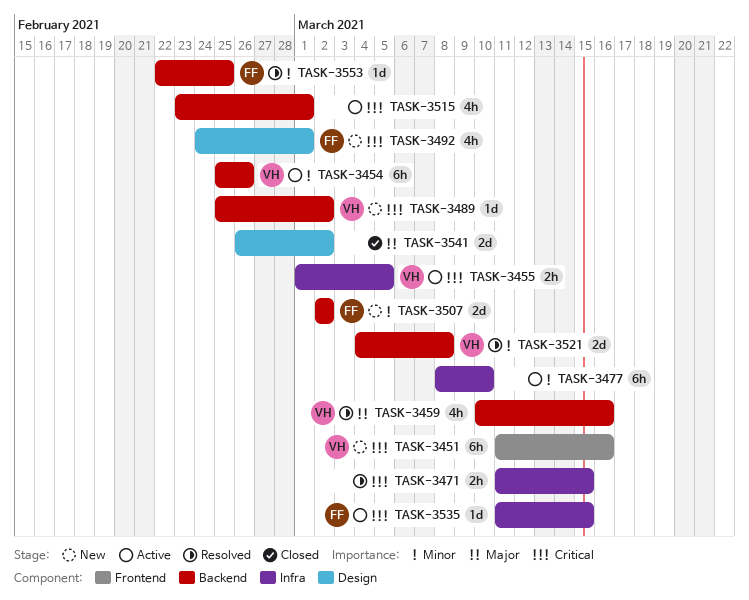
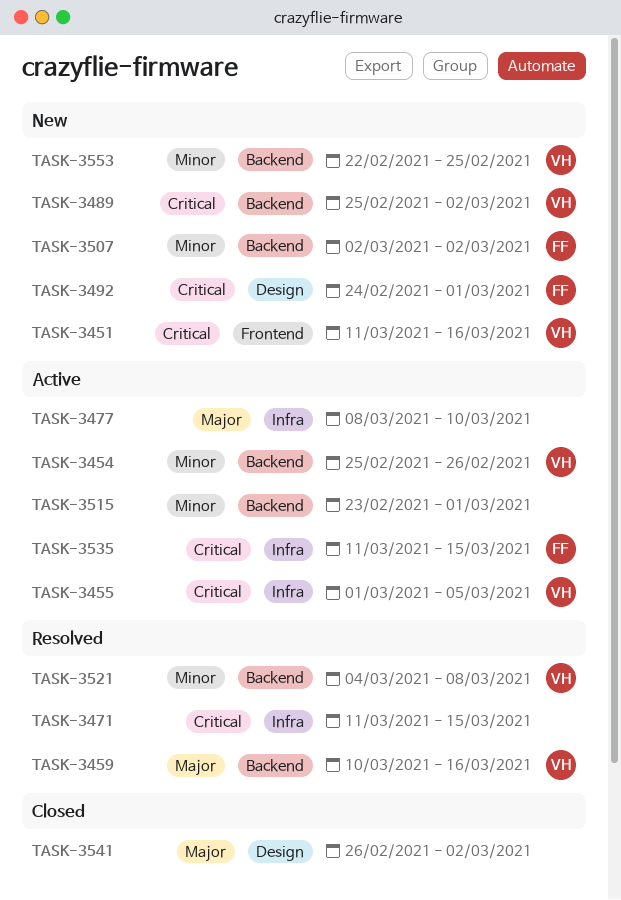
TASK-3477, priority: Minor -> Major
TASK-3515, priority: Critical -> Minor
TASK-3553, status: Resolved -> New
TASK-3553, owner: FF -> VH

